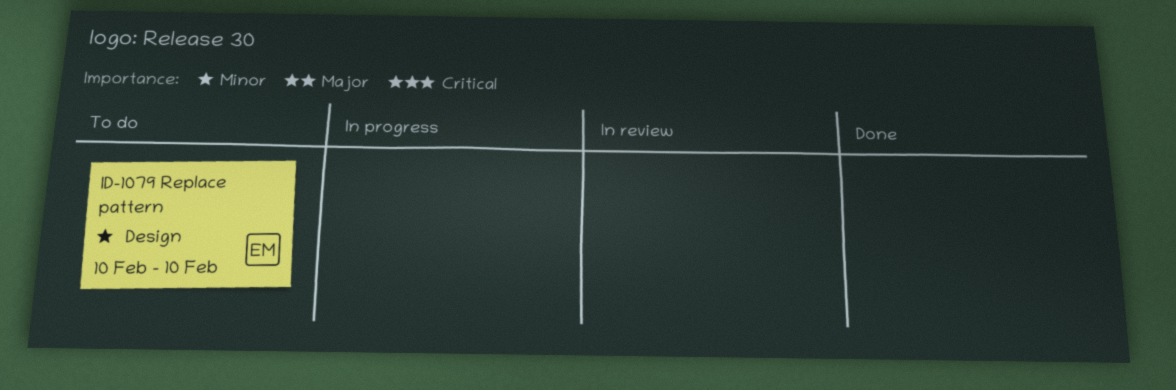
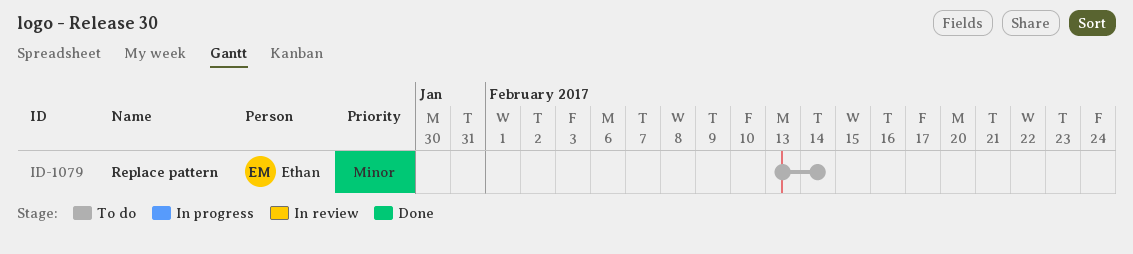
ID-1079, start: Feb 10 -> Feb 13
ID-1079, due: Feb 10 -> Feb 14

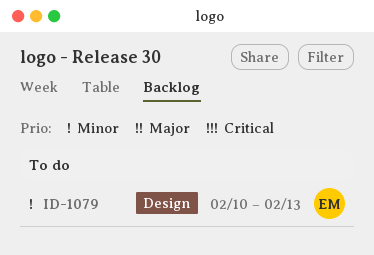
ID-1079, start: Feb 13 -> Feb 10
ID-1079, due: Feb 14 -> Feb 13

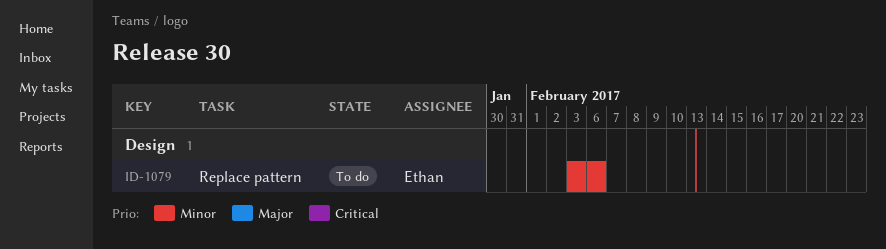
ID-1079, start: Feb 10 -> Feb 3
ID-1079, due: Feb 13 -> Feb 6

